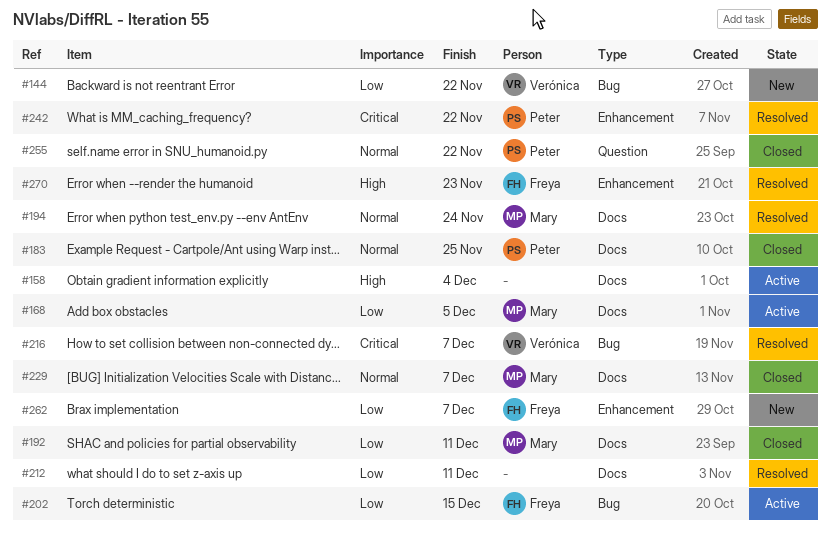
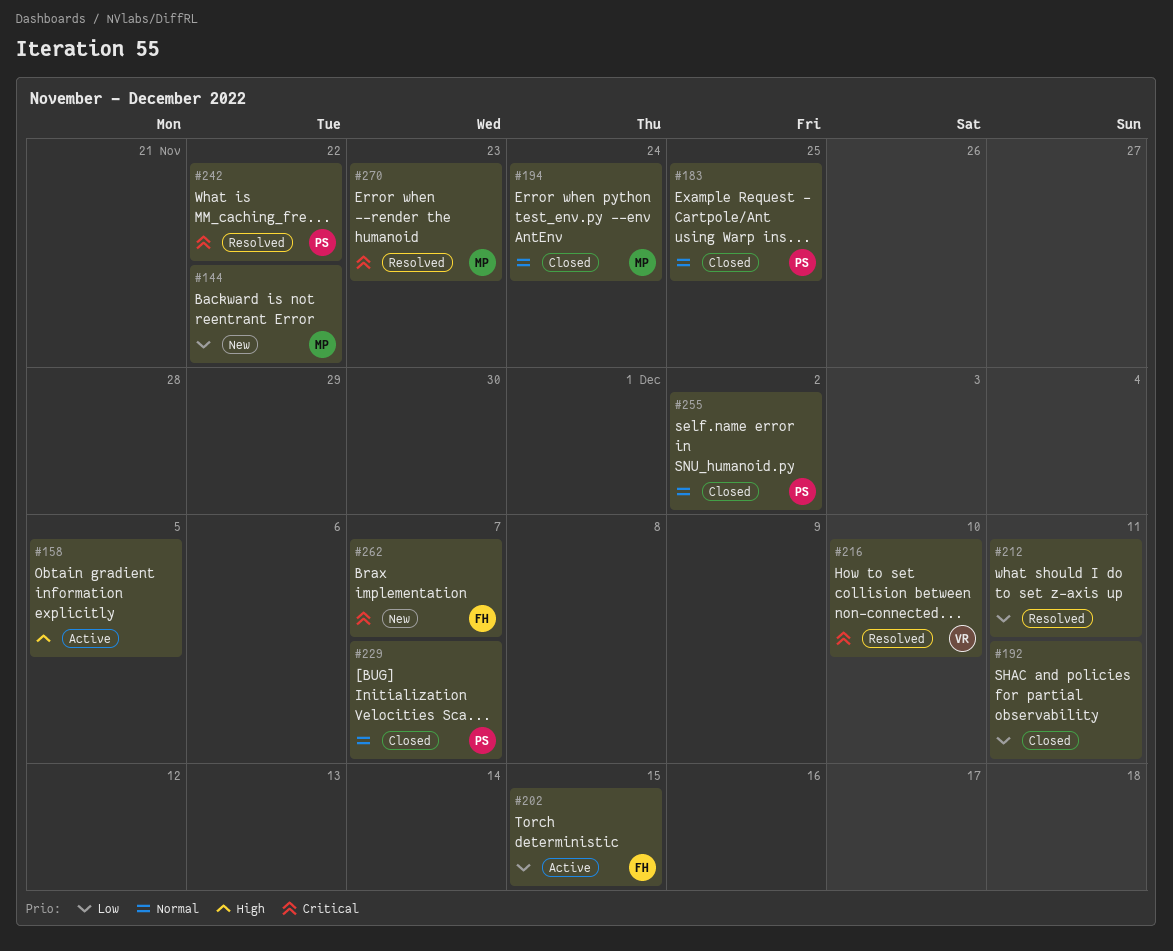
#144, owner: Verónica -> Mary
#158, due: Dec 4 -> Dec 5
#168: present -> none
#192, owner: Mary -> none
#194, status: Resolved -> Closed
#216, due: Dec 7 -> Dec 10
#229, owner: Mary -> Peter
#255, due: Nov 22 -> Dec 2
#262, priority: Low -> Critical
#270, owner: Freya -> Mary
#270, priority: High -> Critical

